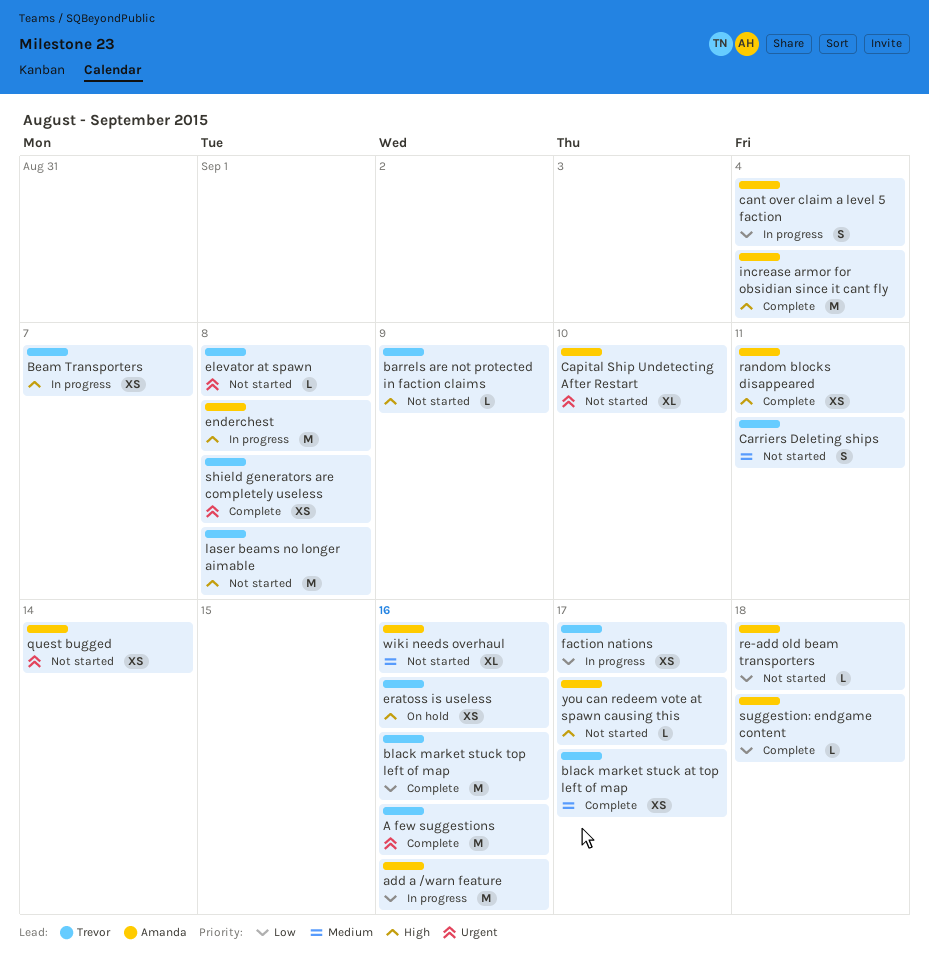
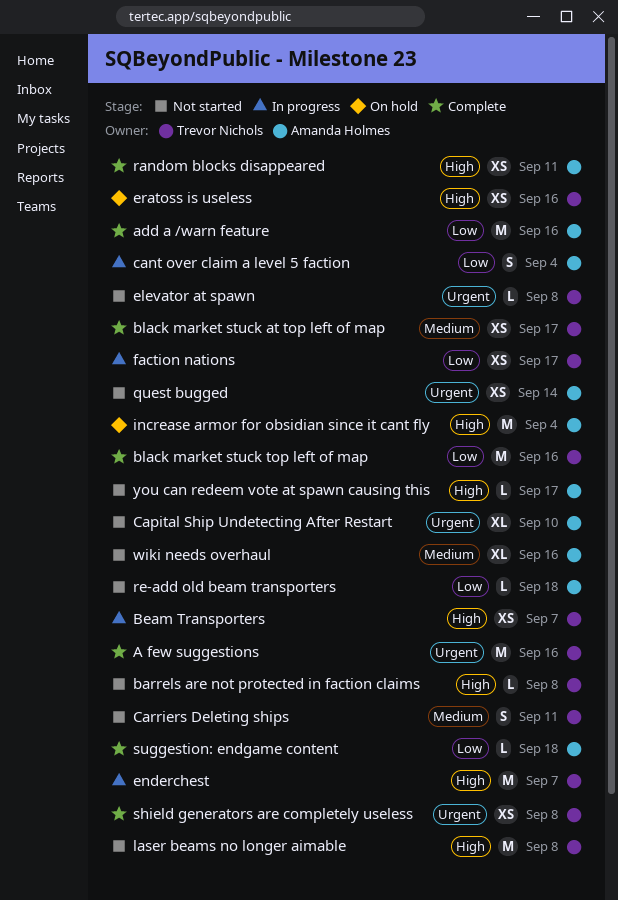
add a /warn feature, status: In progress -> Complete
barrels are not protected in faction claims, due: Sep 9 -> Sep 8
enderchest, owner: Amanda Holmes -> Trevor Nichols
enderchest, due: Sep 8 -> Sep 7
increase armor for obsidian since it cant fly, status: Complete -> On hold

